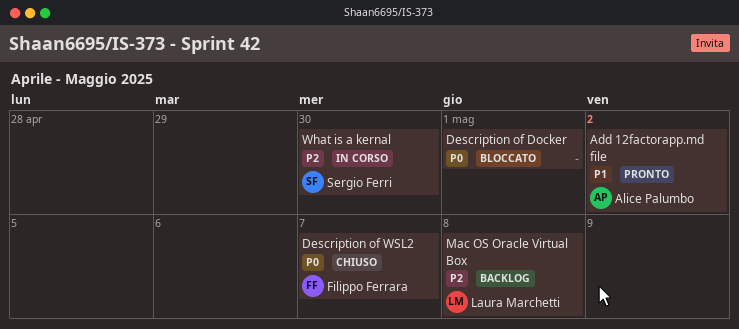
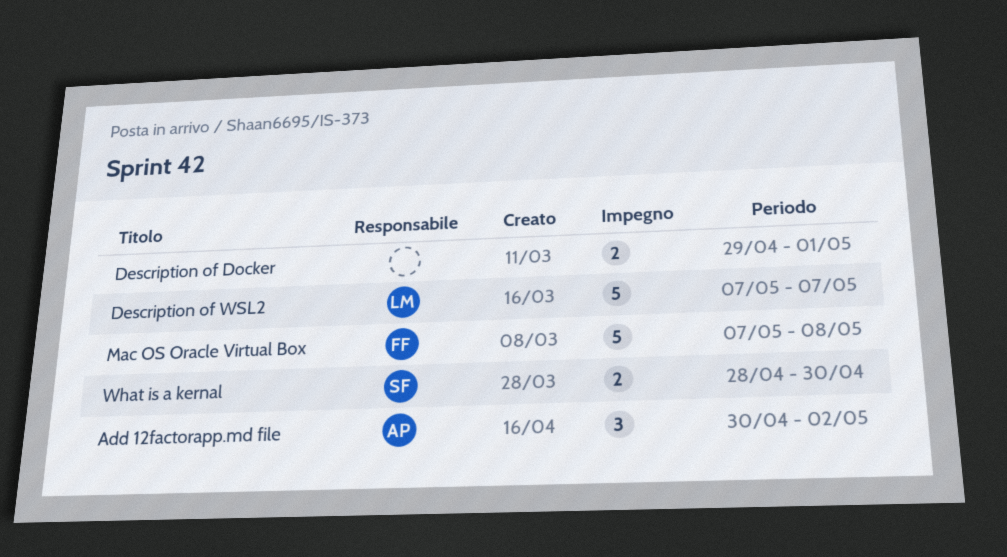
Description of WSL2, owner: Filippo Ferrara -> Laura Marchetti
Mac OS Oracle Virtual Box, owner: Laura Marchetti -> Filippo Ferrara

